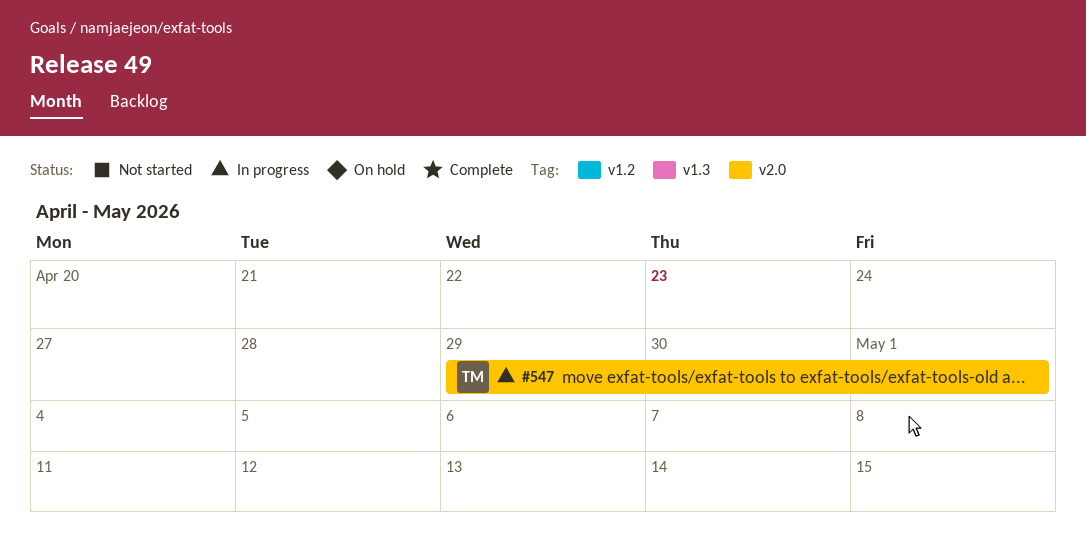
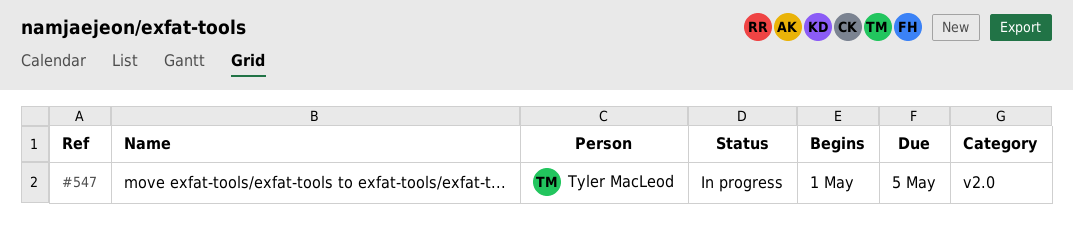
#547, start: Apr 29 -> May 1
#547, due: May 1 -> May 5

